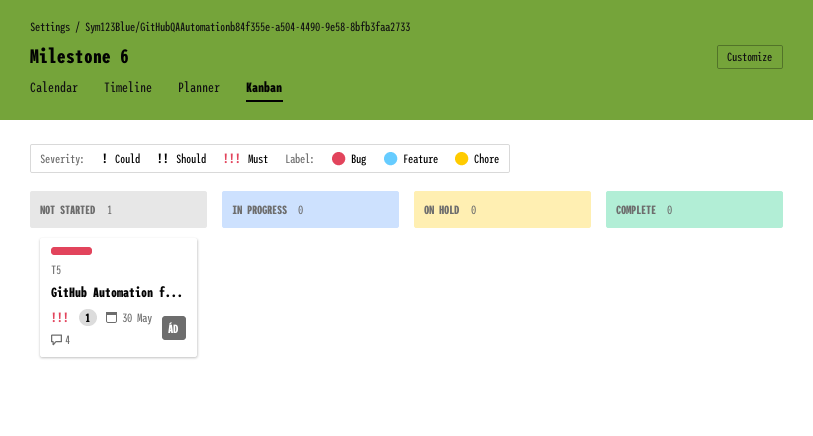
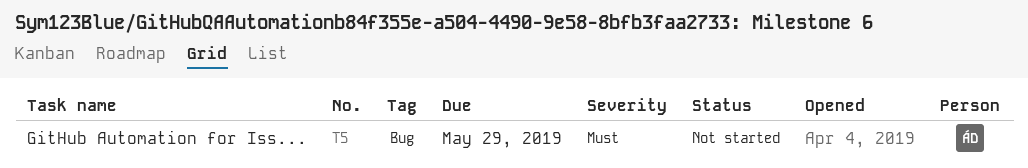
T5, due: May 30 -> May 29

